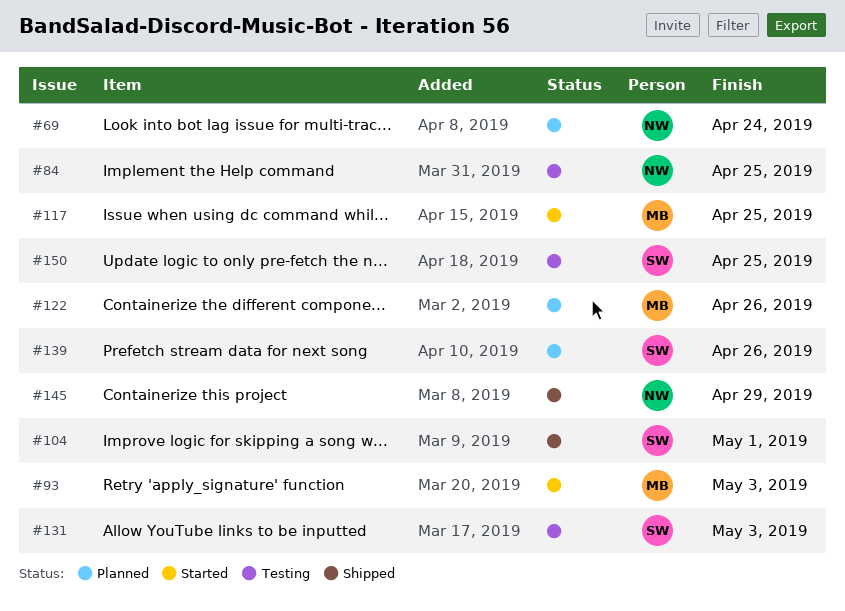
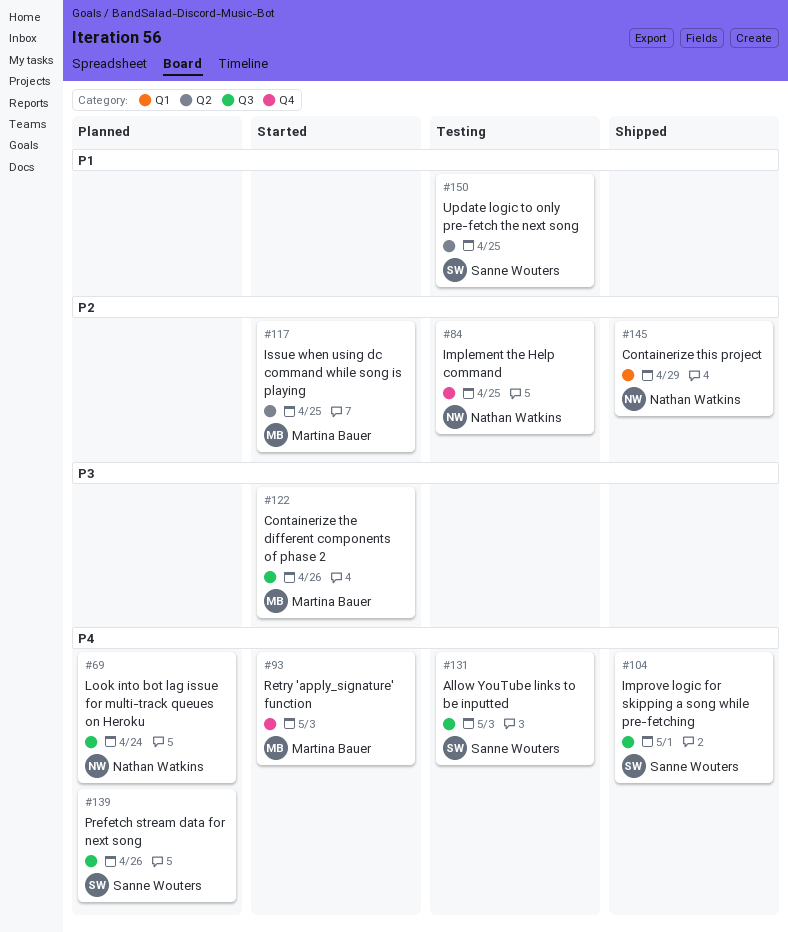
#122, status: Planned -> Started

